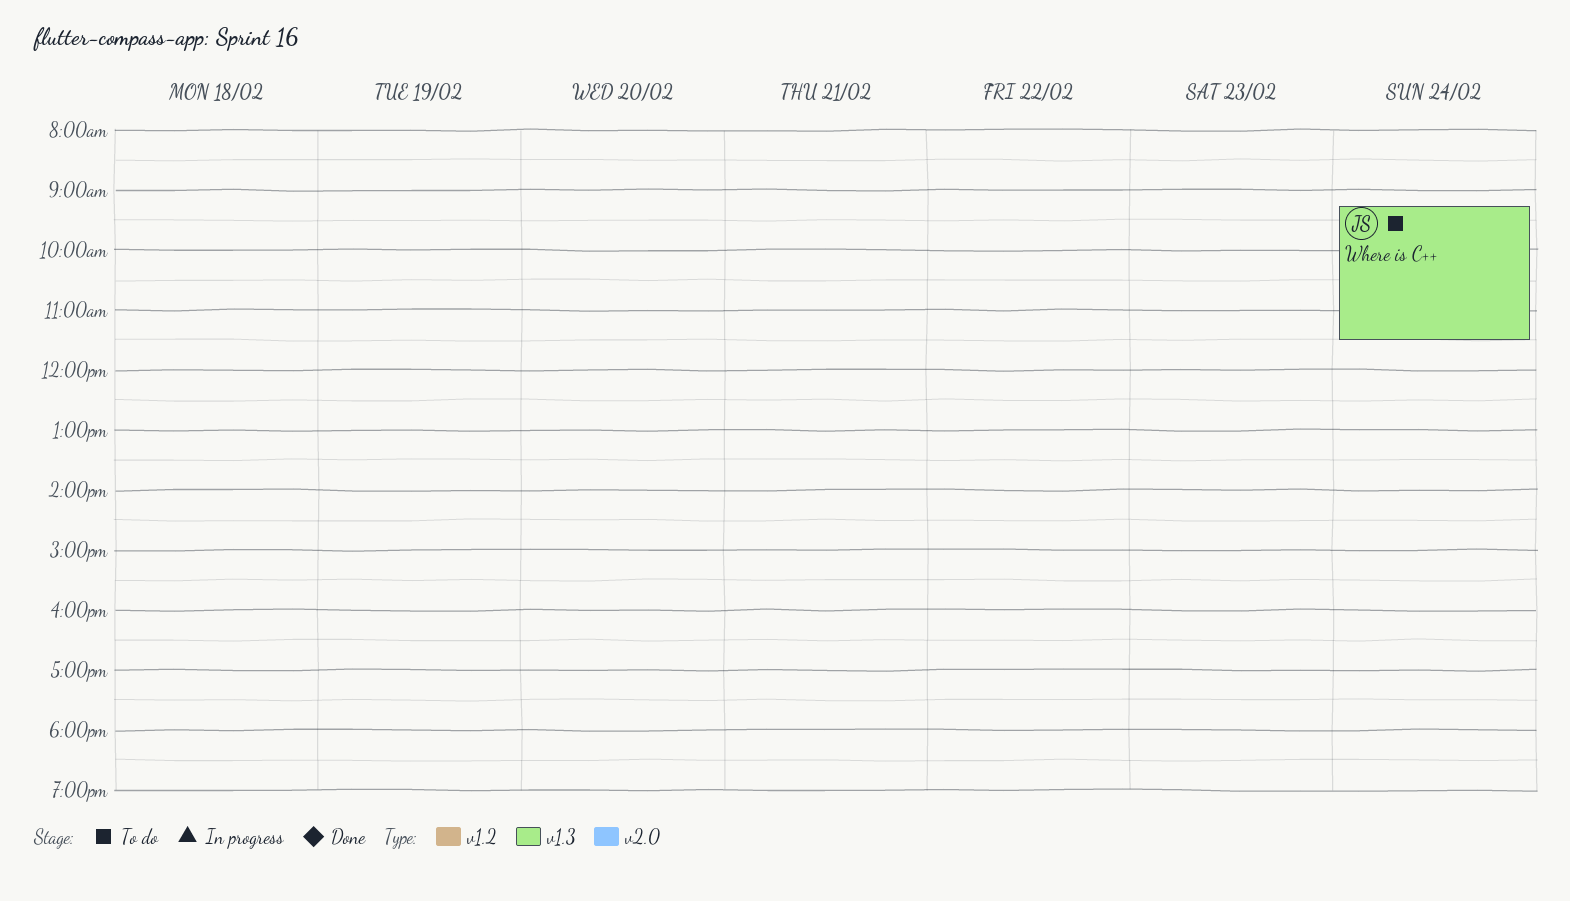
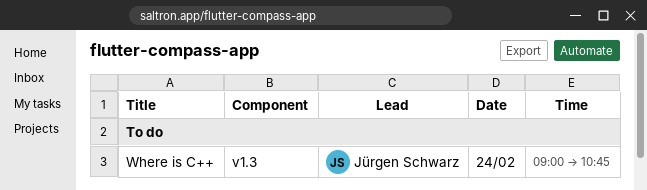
Where is C++, begins: 09:15 -> 09:00
Where is C++, ends: 11:30 -> 10:45

